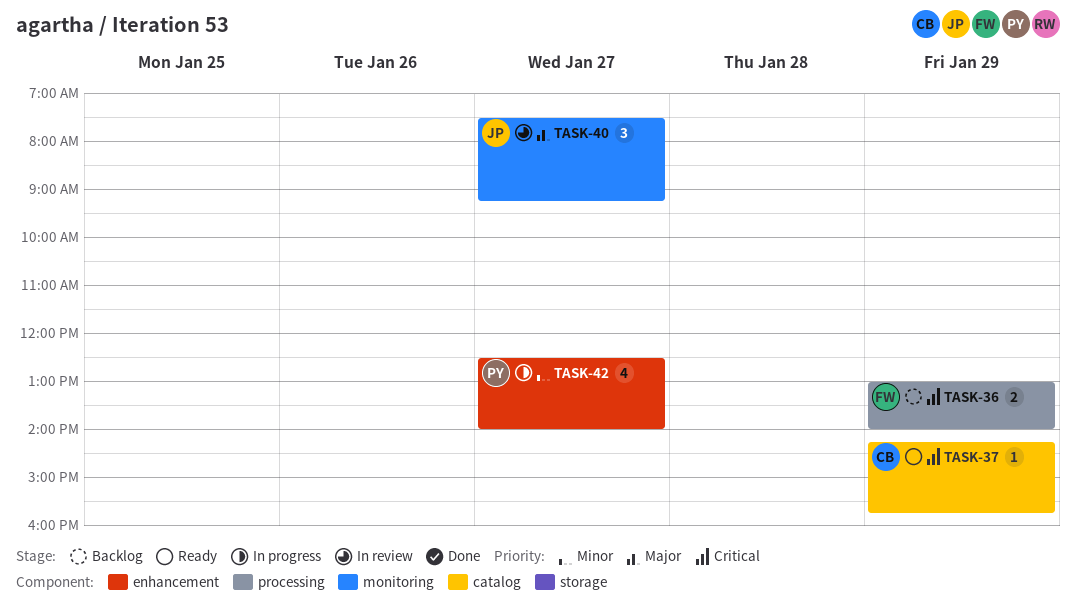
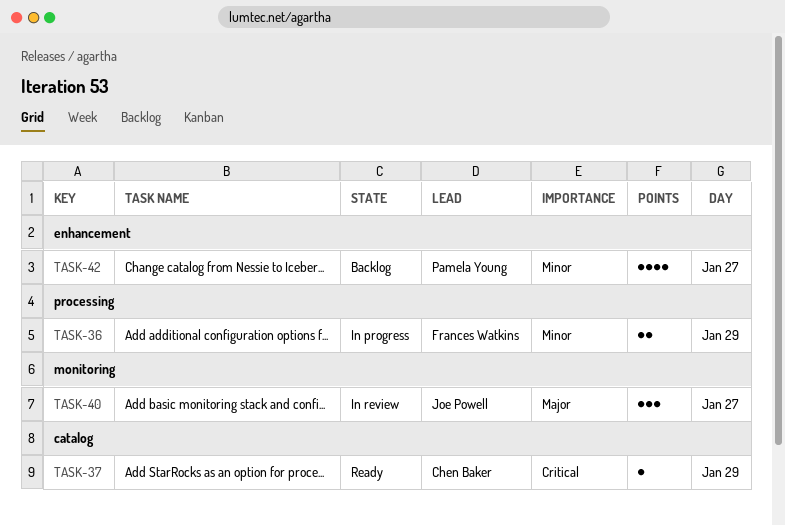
TASK-36, status: Backlog -> In progress
TASK-36, priority: Critical -> Minor
TASK-42, status: In progress -> Backlog

